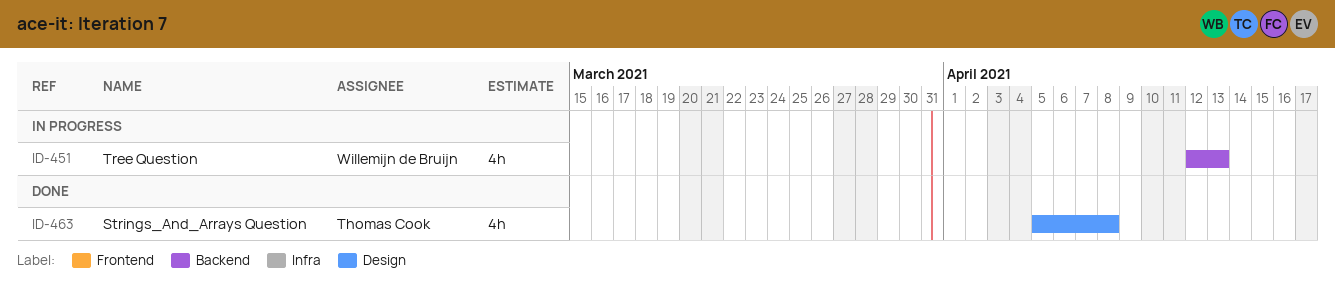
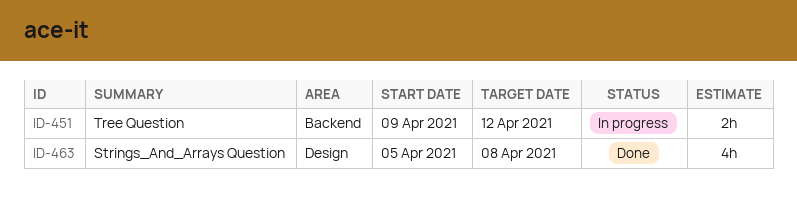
ID-451, estimate: 4h -> 2h
ID-451, start: Apr 12 -> Apr 9
ID-451, due: Apr 13 -> Apr 12

